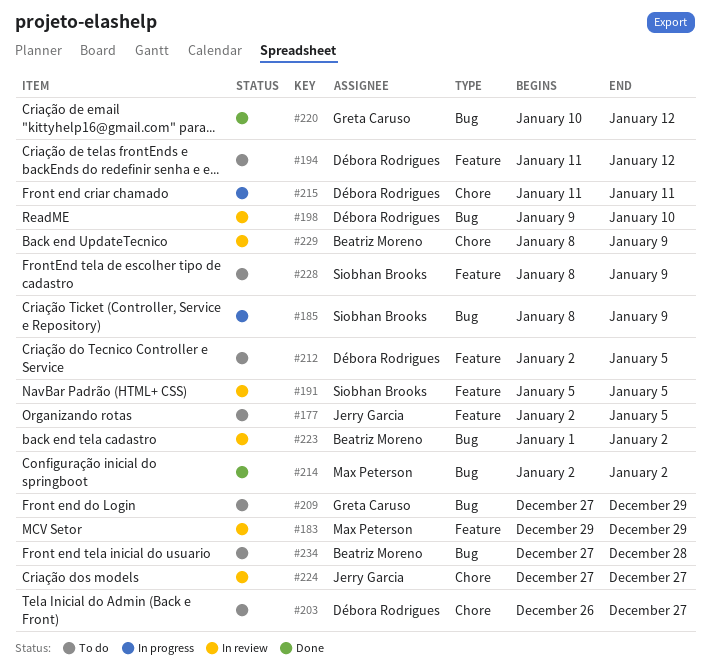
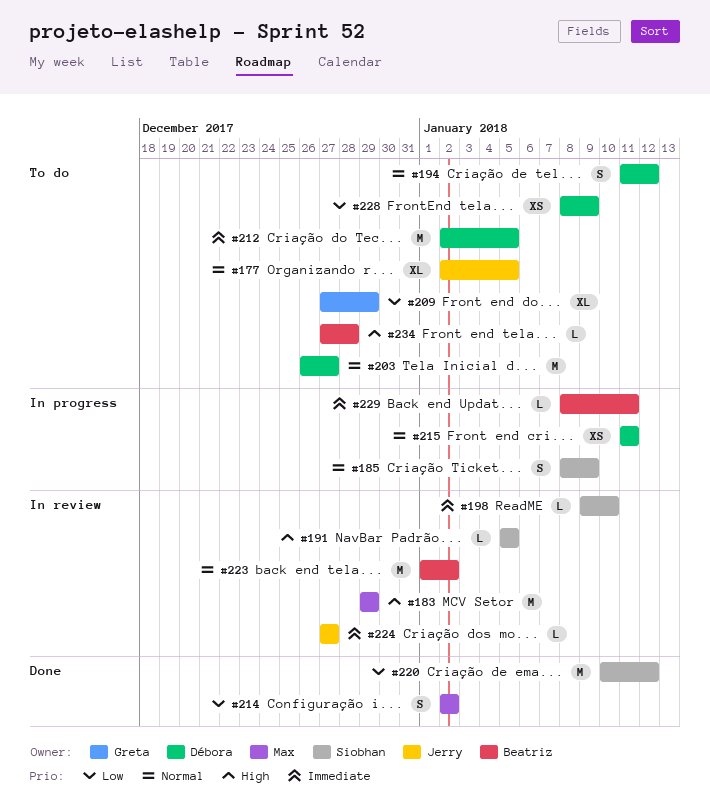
#198, owner: Débora Rodrigues -> Siobhan Brooks
#220, owner: Greta Caruso -> Siobhan Brooks
#228, owner: Siobhan Brooks -> Débora Rodrigues
#229, status: In review -> In progress
#229, due: Jan 9 -> Jan 11

